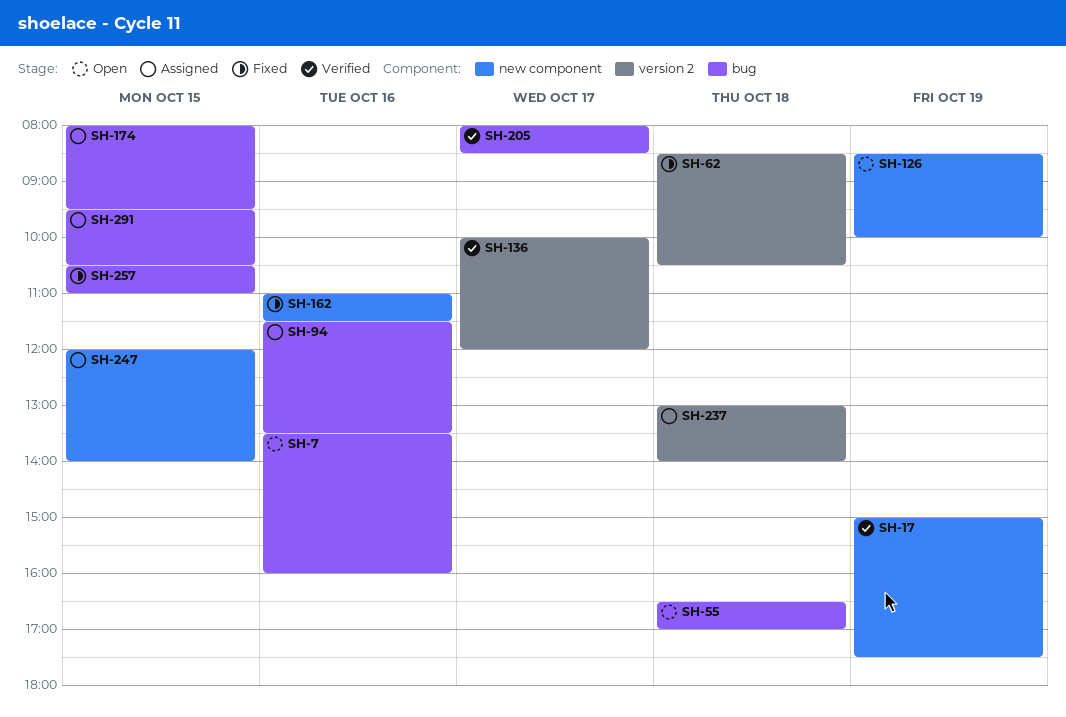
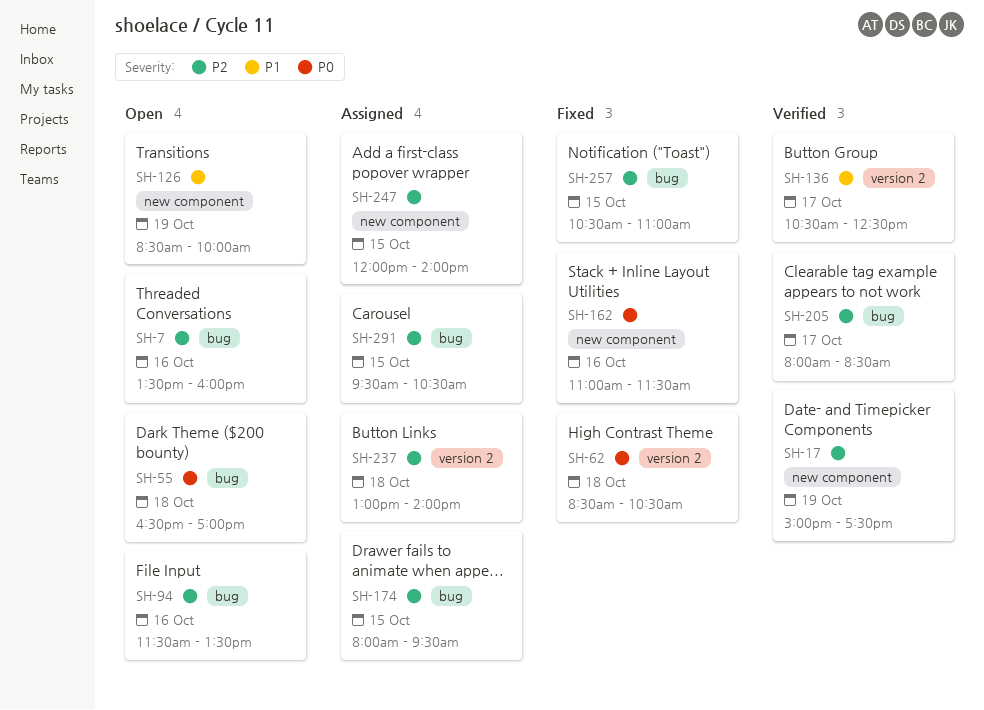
SH-94, status: Assigned -> Open
SH-136, begins: 10:00 -> 10:30
SH-136, ends: 12:00 -> 12:30

